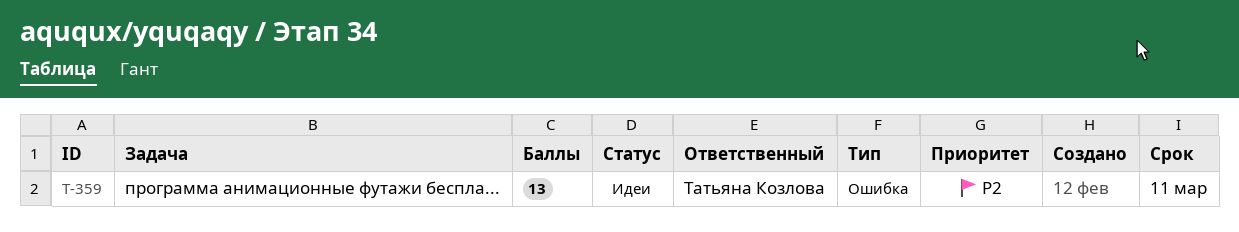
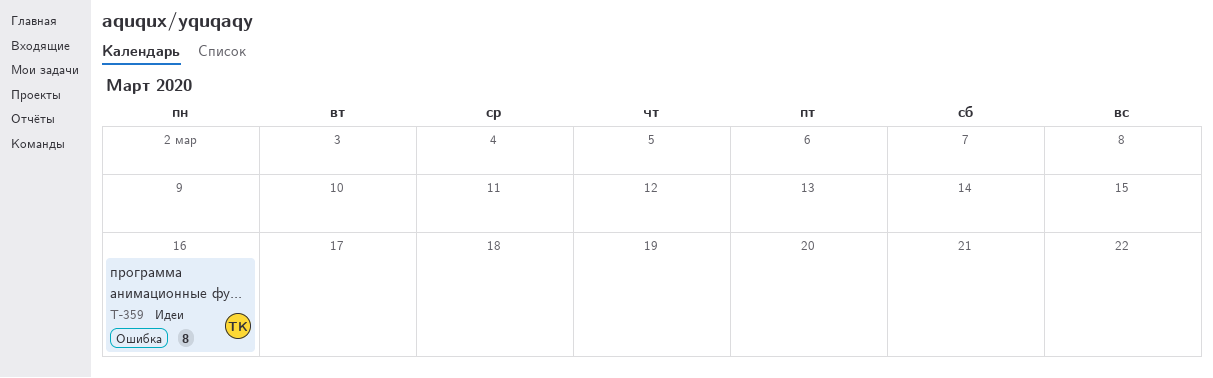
T-359, estimate: 13 -> 8
T-359, due: Mar 11 -> Mar 16

